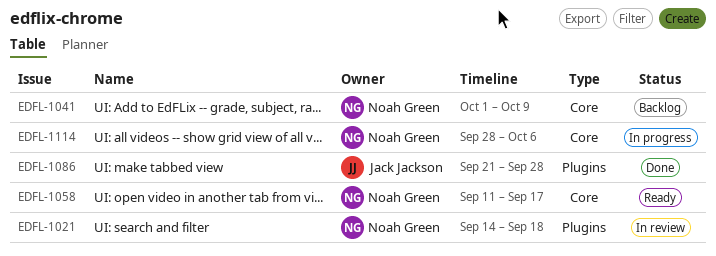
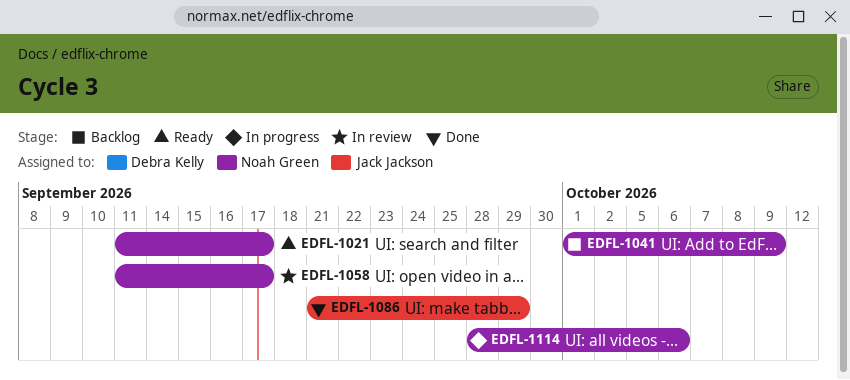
EDFL-1021, status: In review -> Ready
EDFL-1021, start: Sep 14 -> Sep 11
EDFL-1021, due: Sep 18 -> Sep 17
EDFL-1058, status: Ready -> In review
EDFL-1086, due: Sep 28 -> Sep 29

